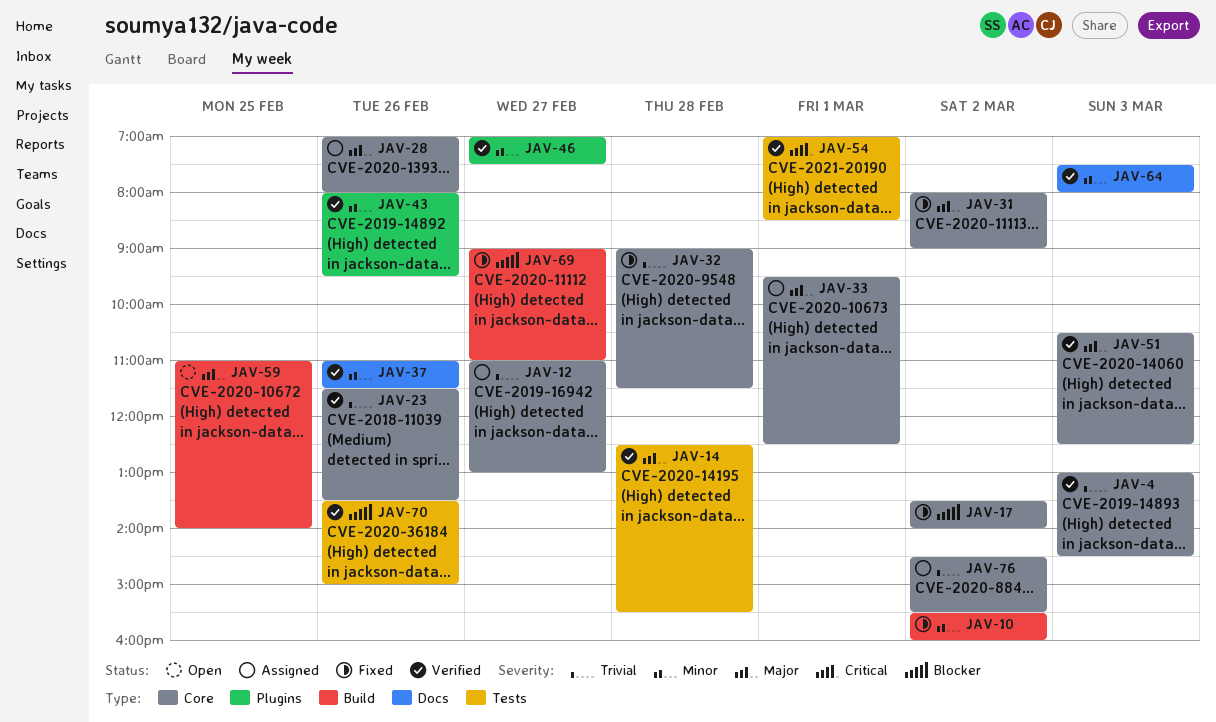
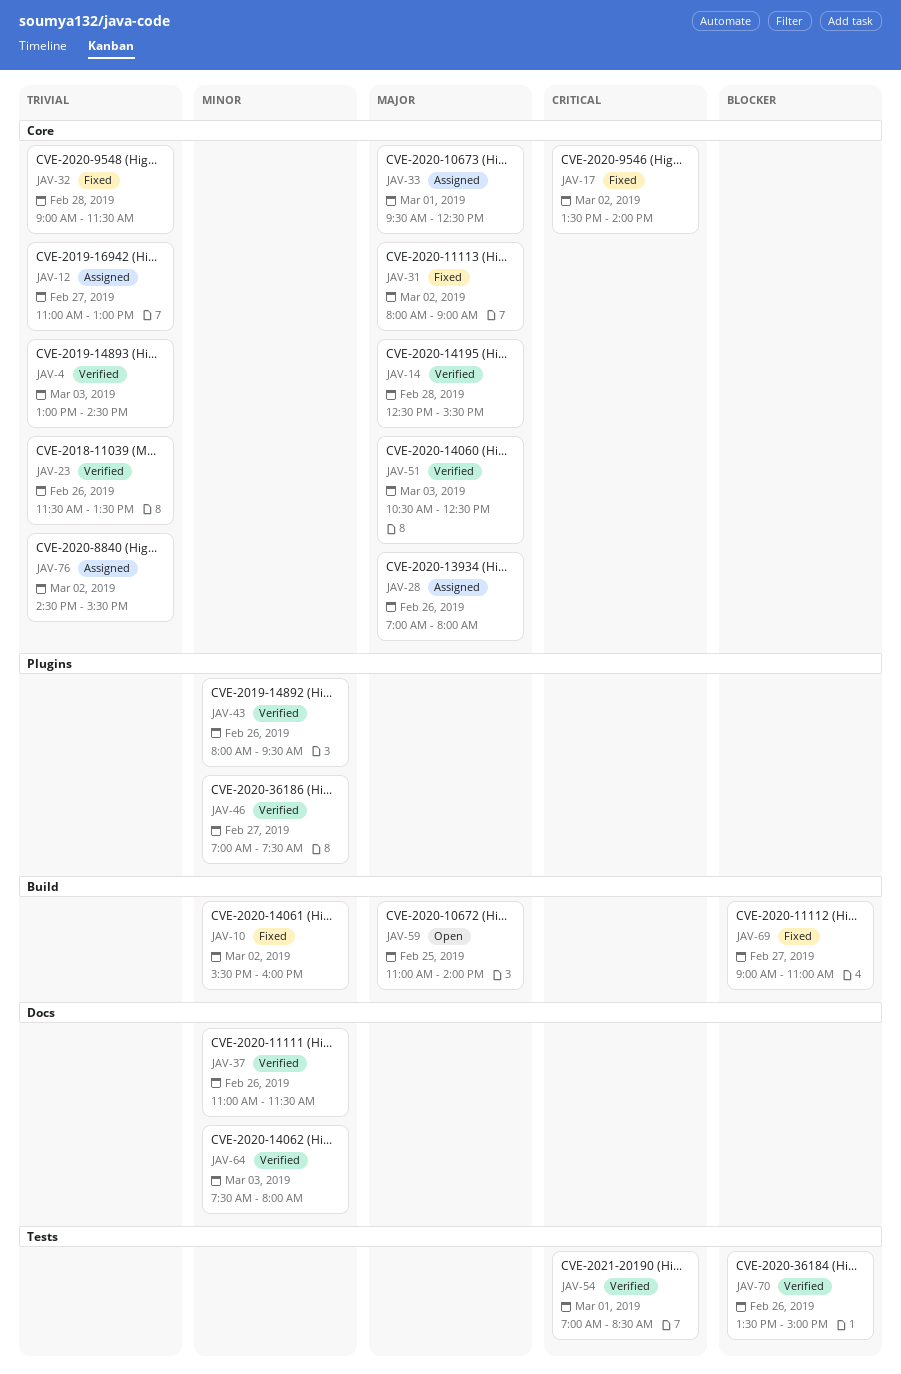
JAV-14, label: Tests -> Core
JAV-17, priority: Blocker -> Critical

